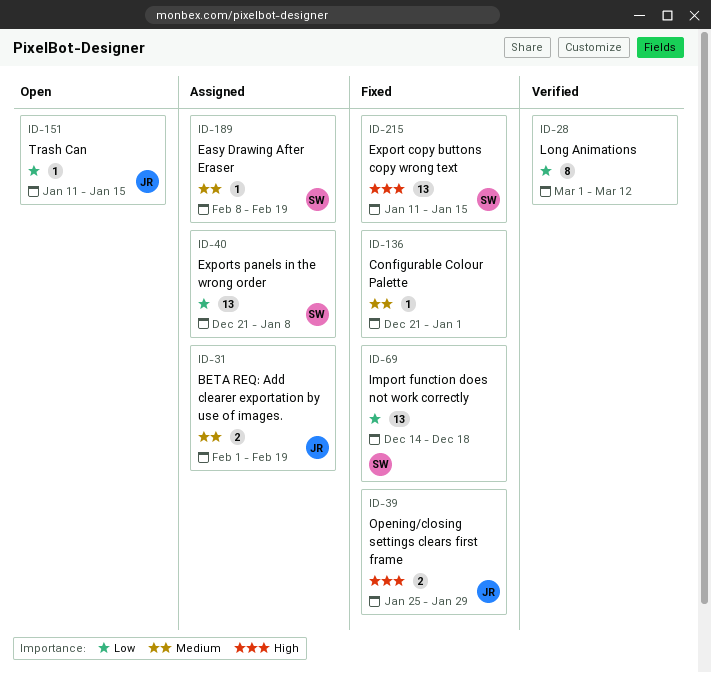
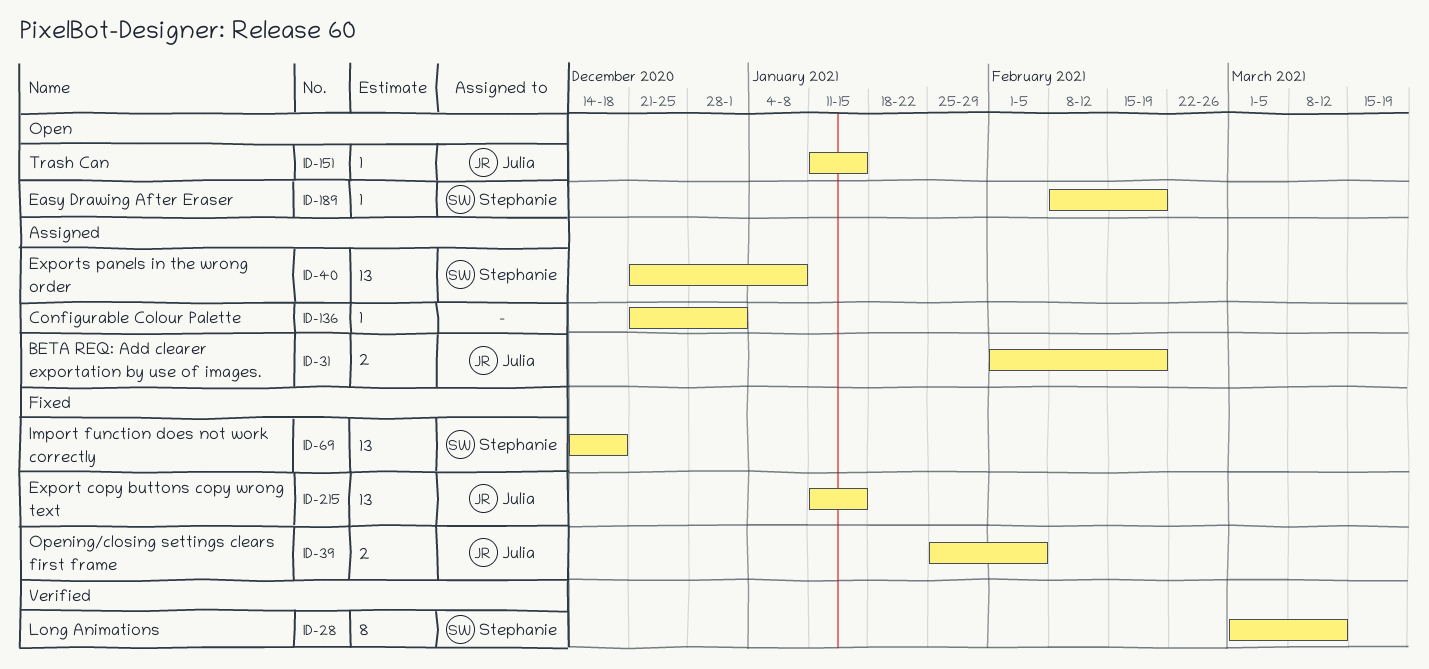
ID-28, owner: none -> Stephanie
ID-39, due: Jan 29 -> Feb 5
ID-136, status: Fixed -> Assigned
ID-189, status: Assigned -> Open
ID-215, owner: Stephanie -> Julia

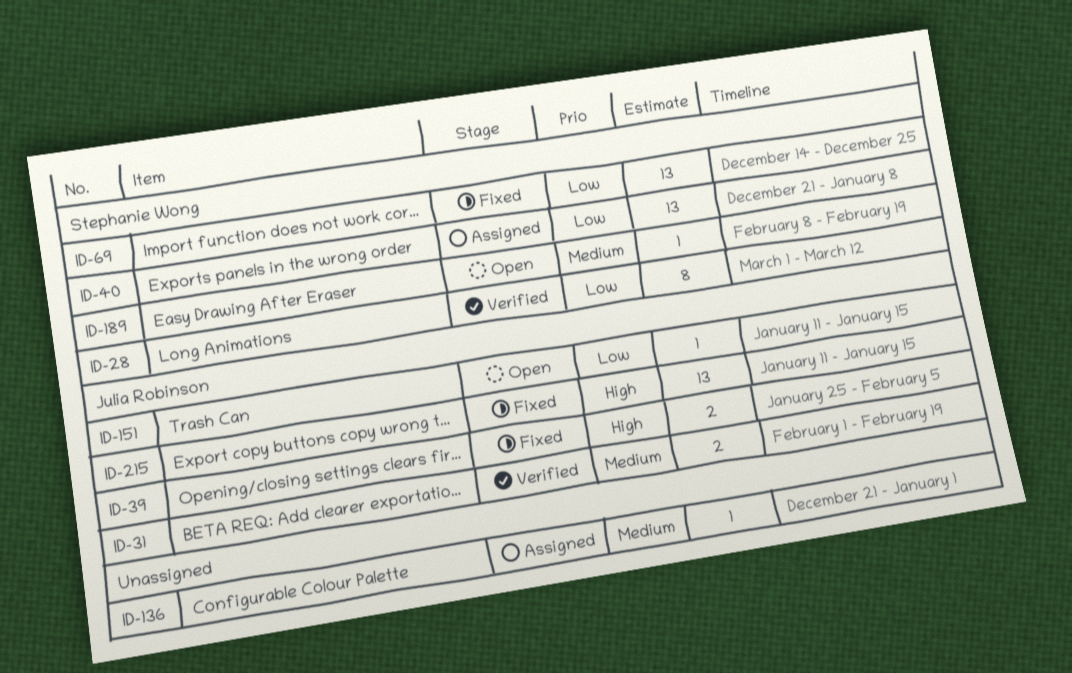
ID-31, status: Assigned -> Verified
ID-69, due: Dec 18 -> Dec 25

